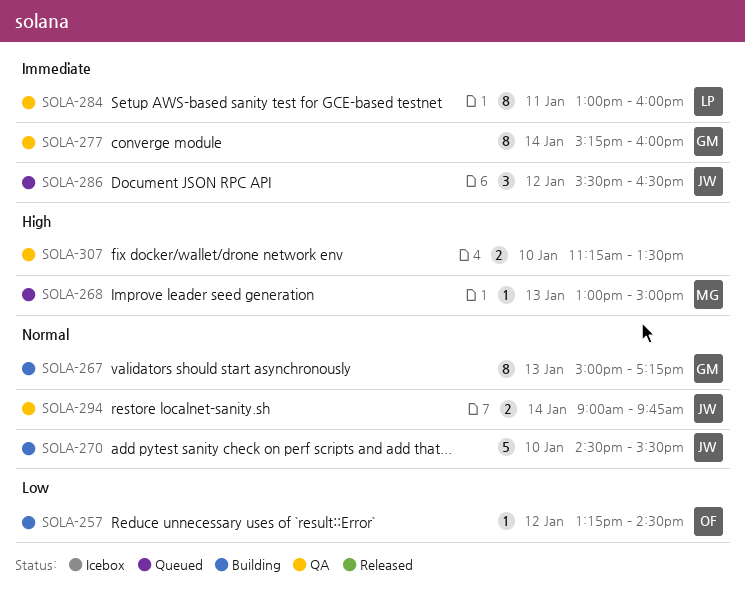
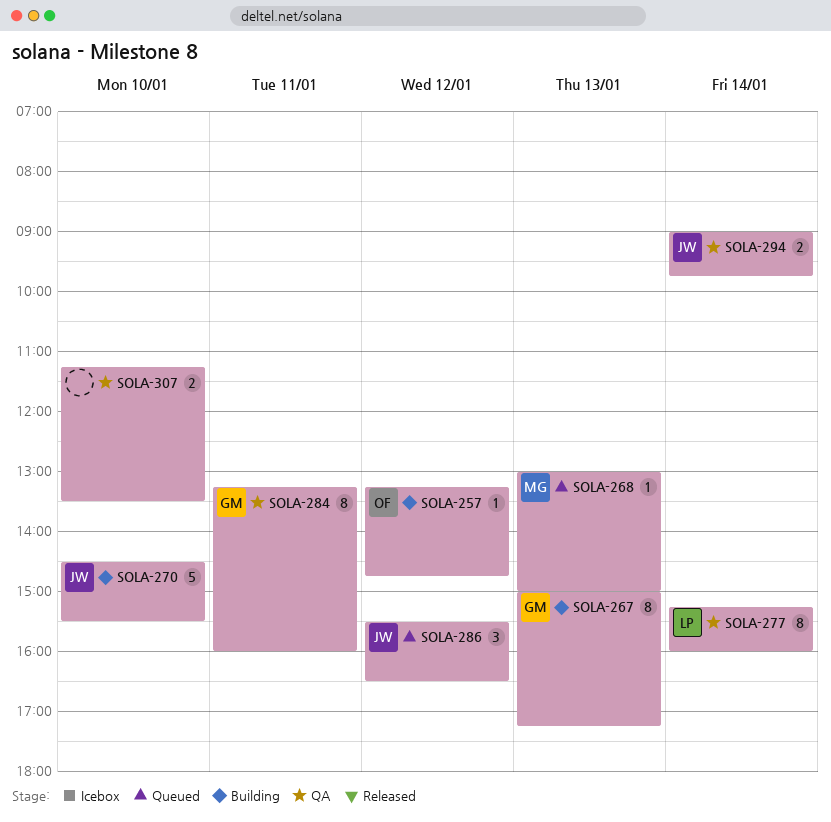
SOLA-257, ends: 14:30 -> 14:45
SOLA-277, owner: GM -> LP
SOLA-284, owner: LP -> GM
SOLA-284, begins: 13:00 -> 13:15

